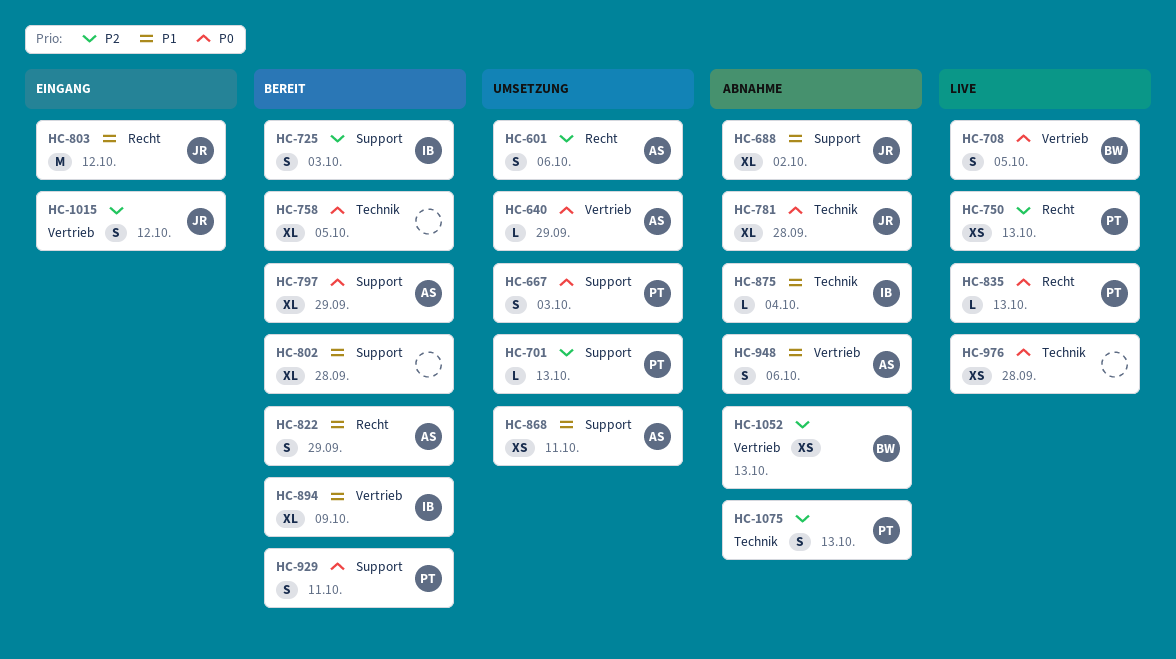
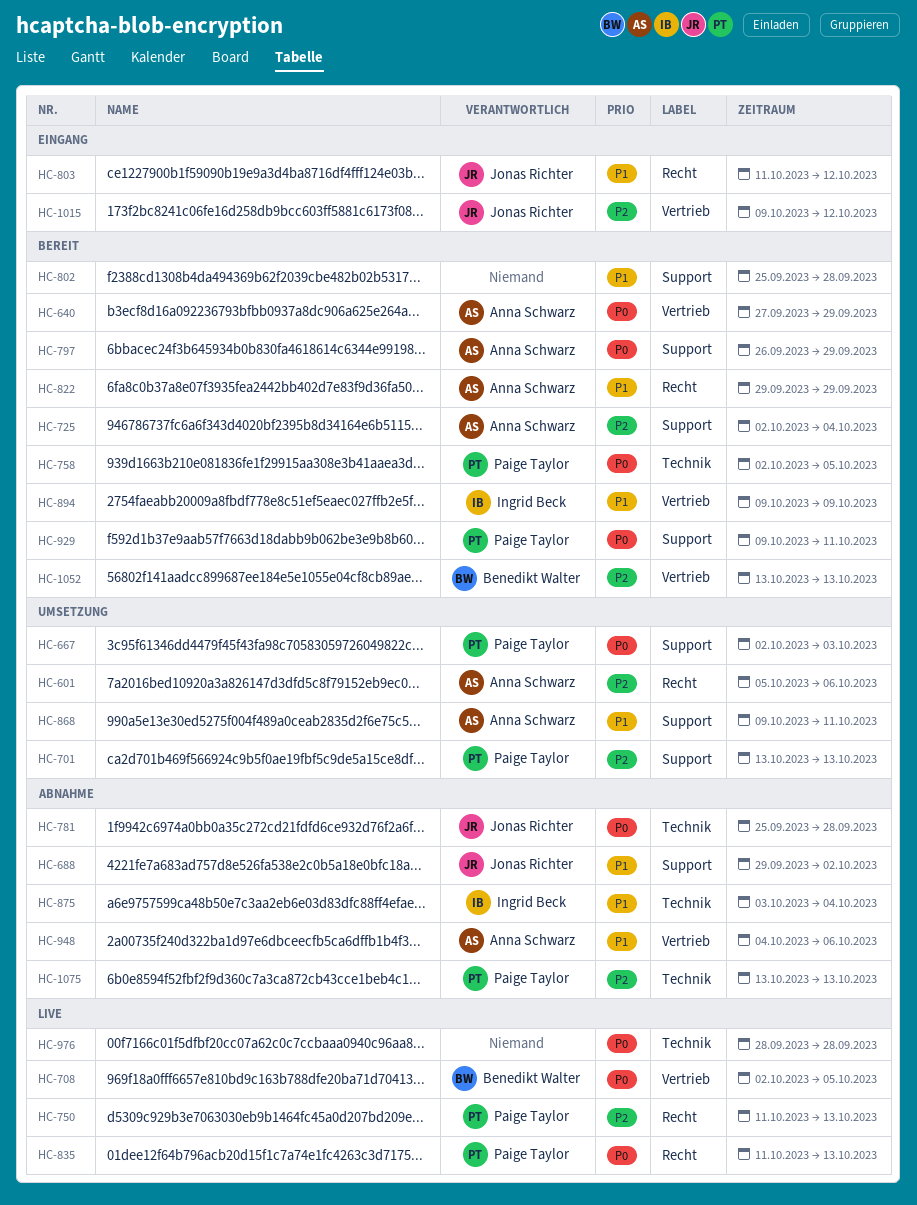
HC-640, status: Umsetzung -> Bereit
HC-725, owner: Ingrid Beck -> Anna Schwarz
HC-725, due: Oct 3 -> Oct 4
HC-758, owner: none -> Paige Taylor
HC-1052, status: Abnahme -> Bereit

